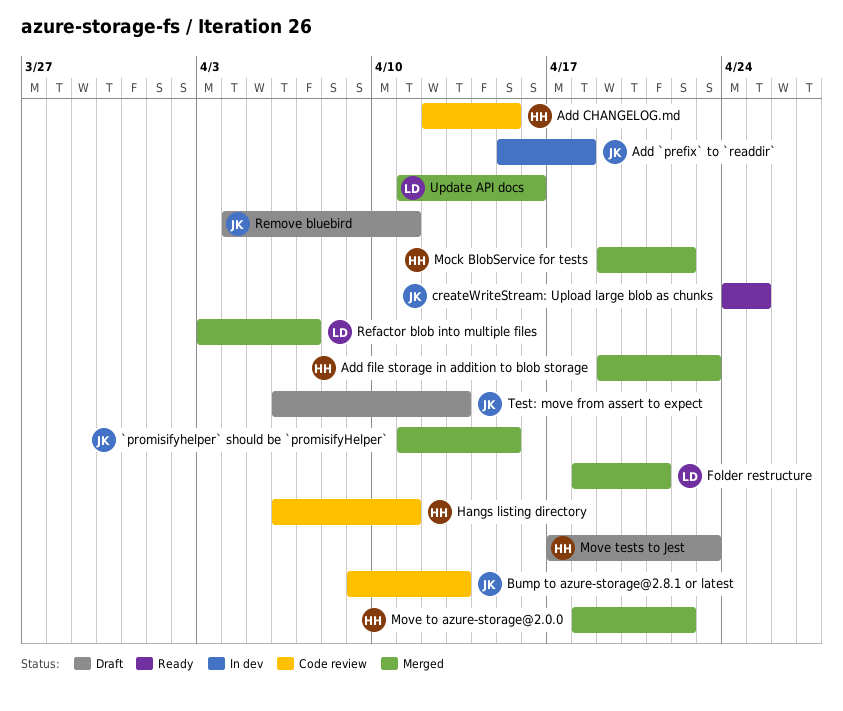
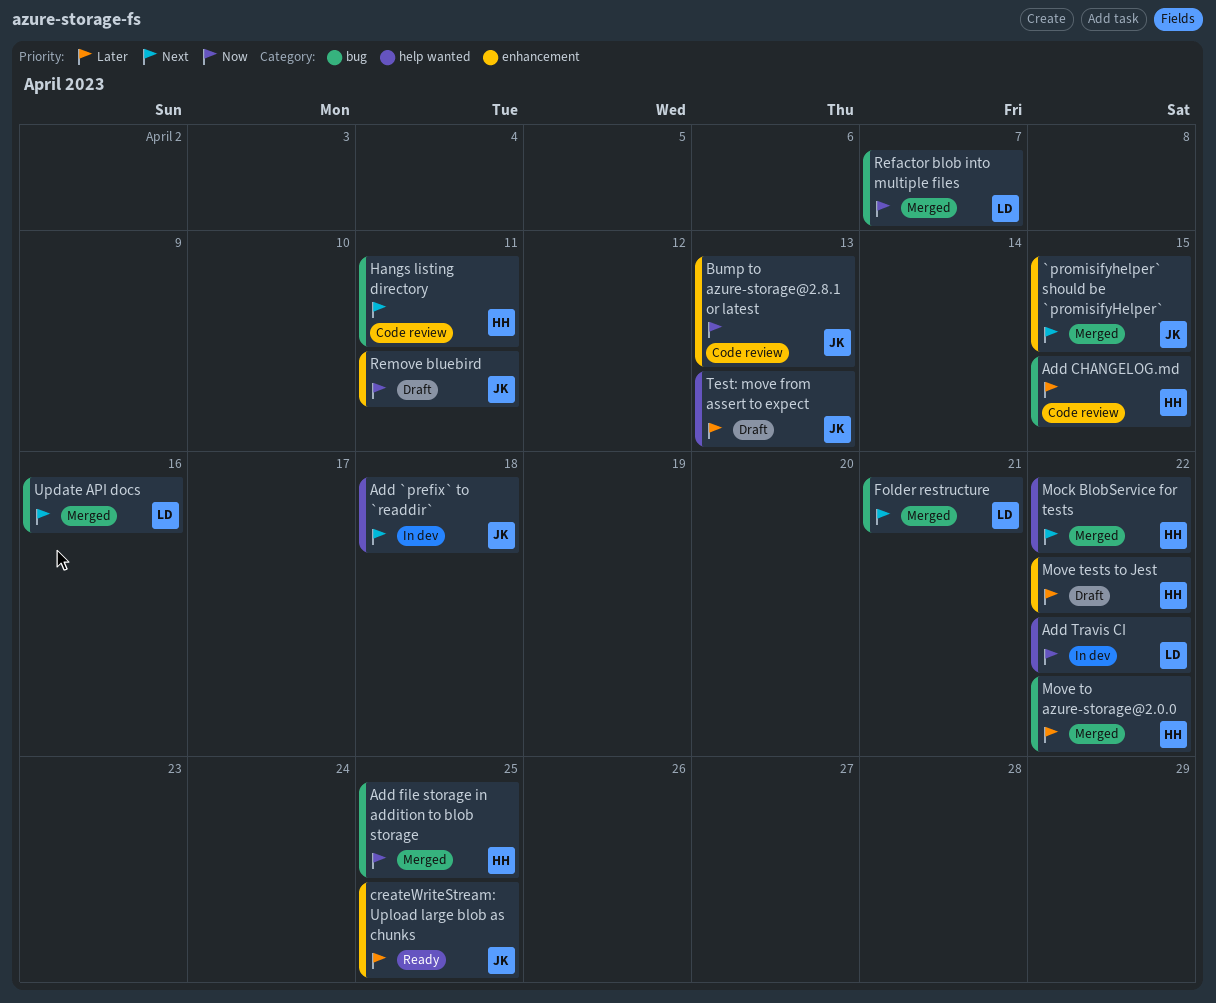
Add file storage in addition to blob storage, due: Apr 23 -> Apr 25
Add Travis CI: none -> present
Move tests to Jest, due: Apr 23 -> Apr 22

